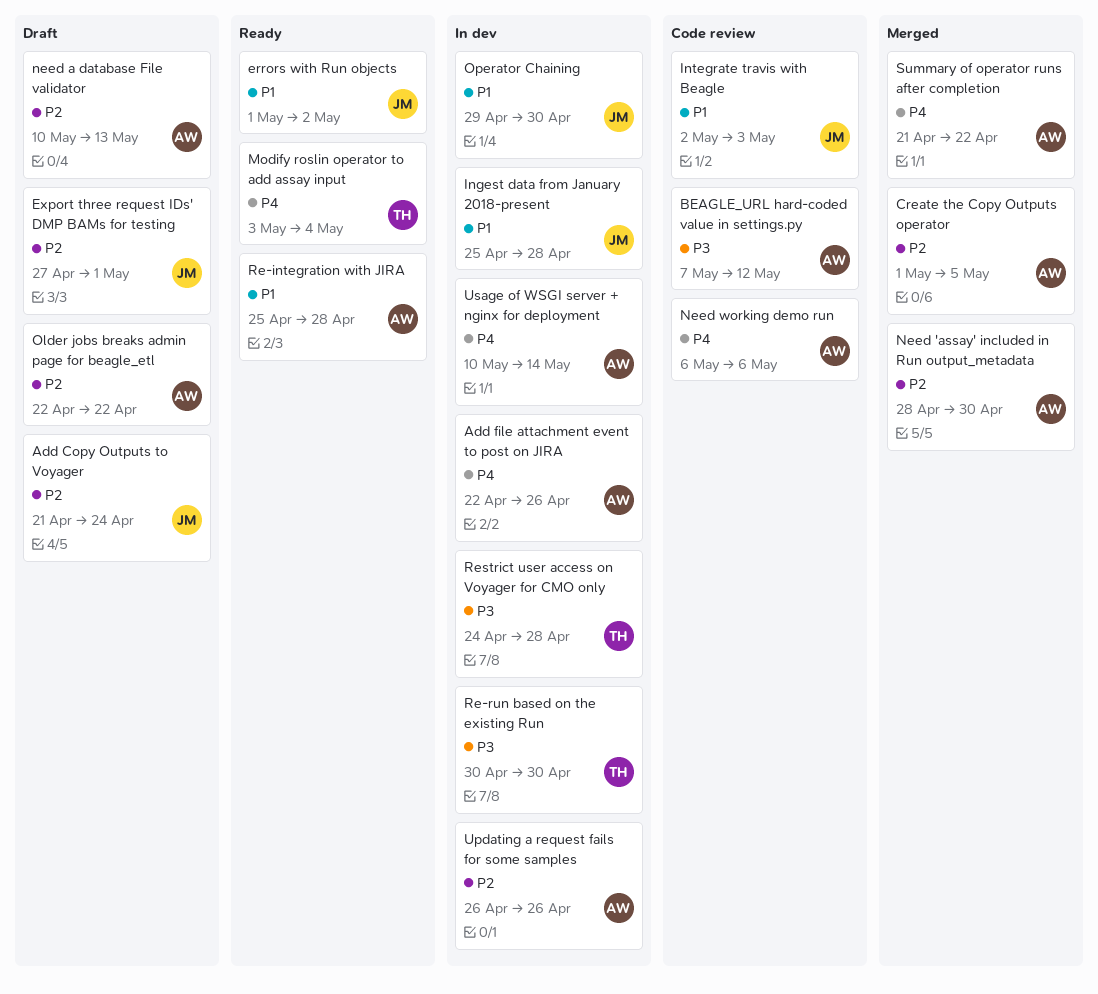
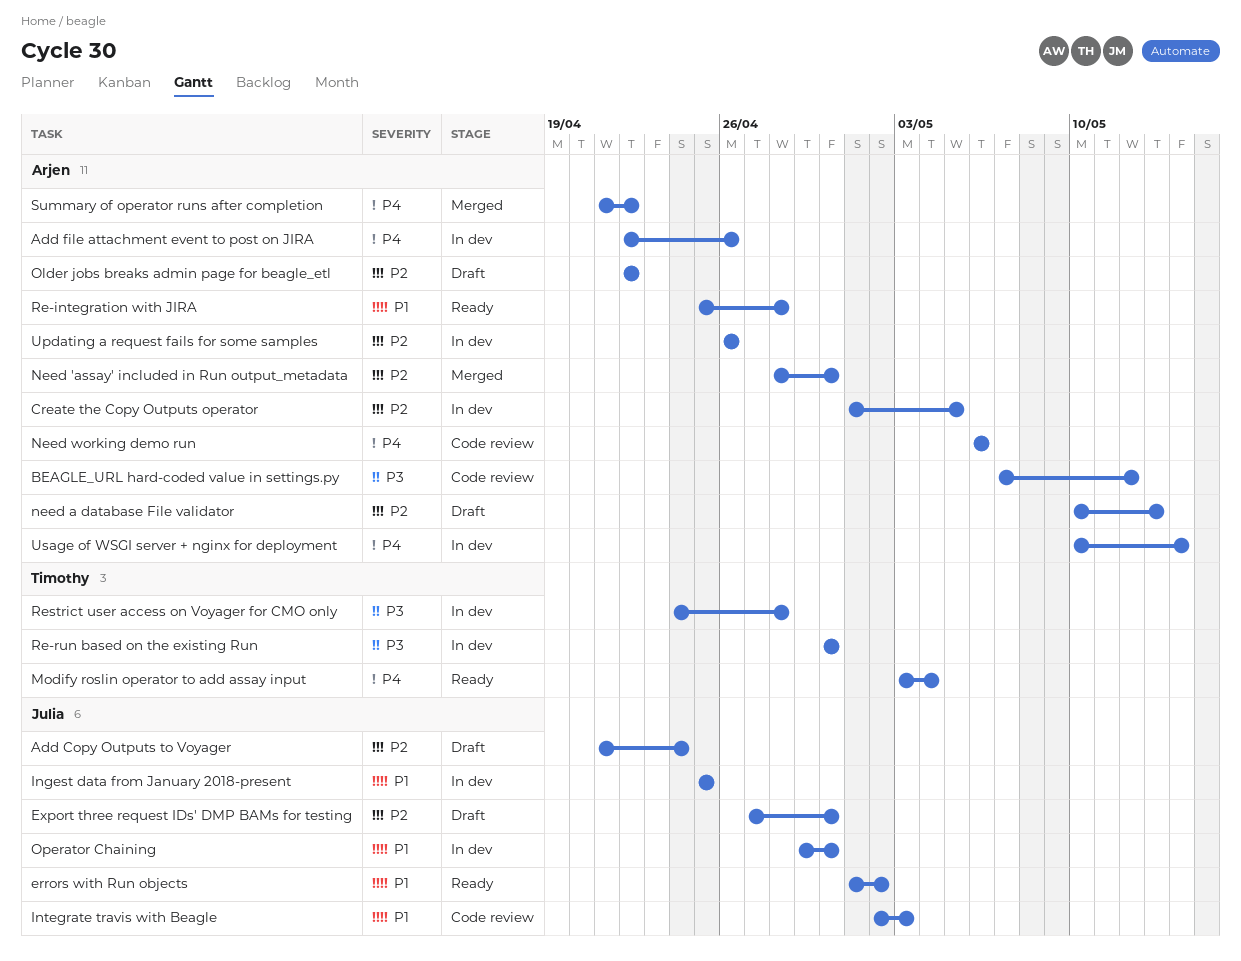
Create the Copy Outputs operator, status: Merged -> In dev
Export three request IDs' DMP BAMs for testing, due: May 1 -> Apr 30
Ingest data from January 2018-present, due: Apr 28 -> Apr 25

